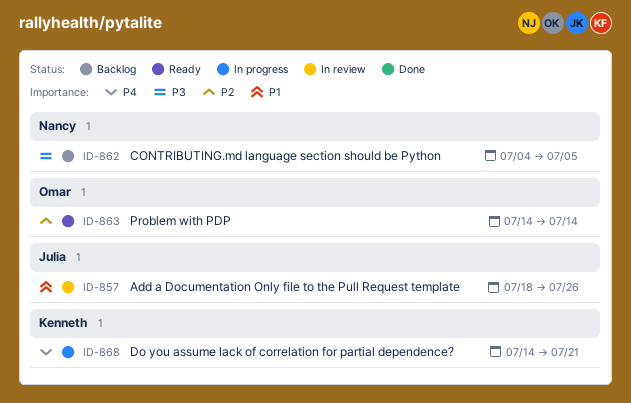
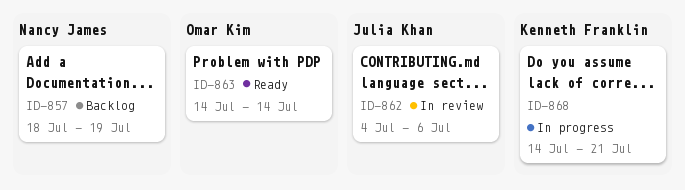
ID-857, status: In review -> Backlog
ID-857, owner: Julia Khan -> Nancy James
ID-857, due: Jul 26 -> Jul 19
ID-862, status: Backlog -> In review
ID-862, owner: Nancy James -> Julia Khan
ID-862, due: Jul 5 -> Jul 6

